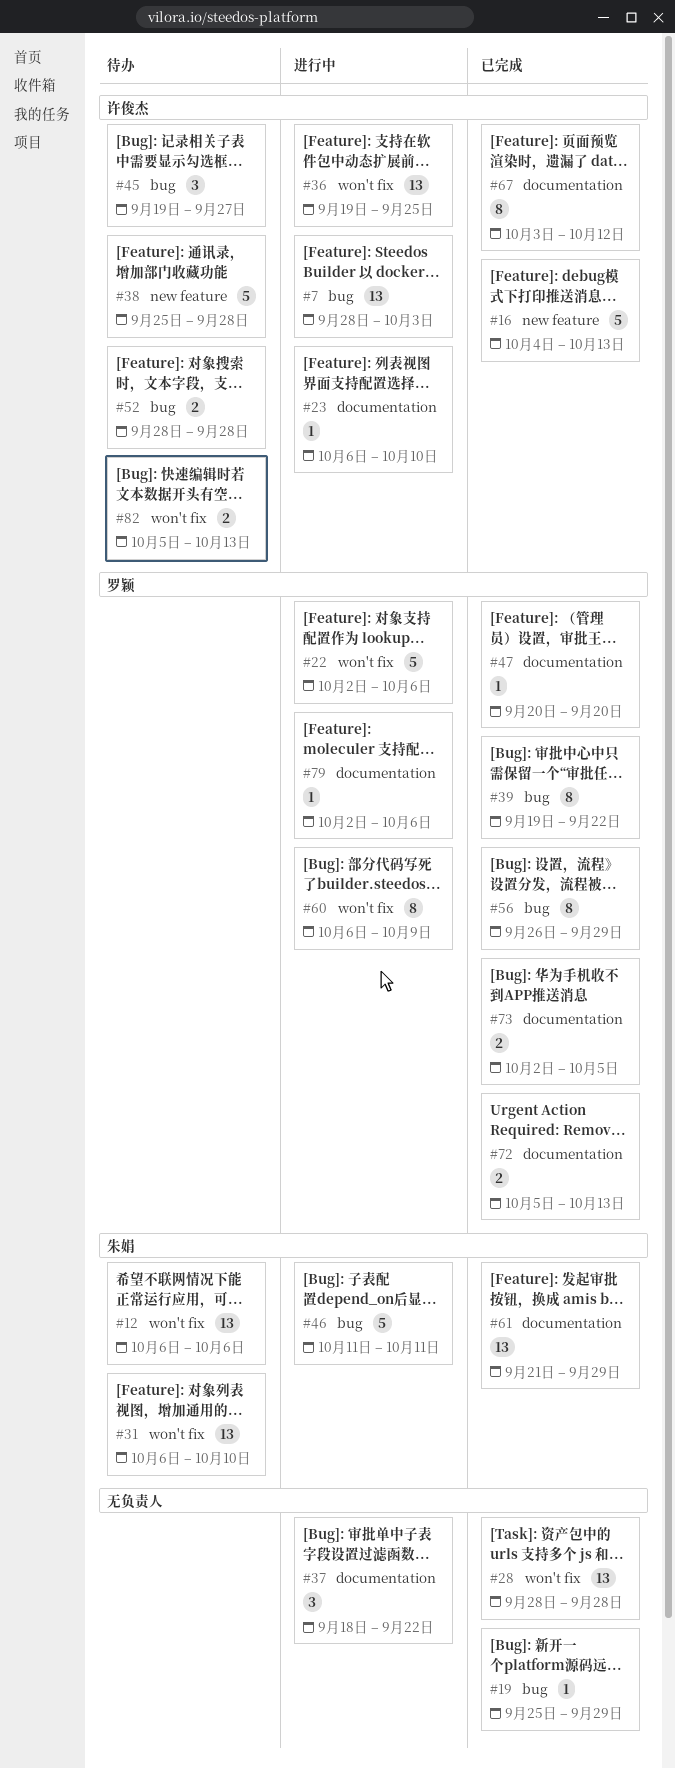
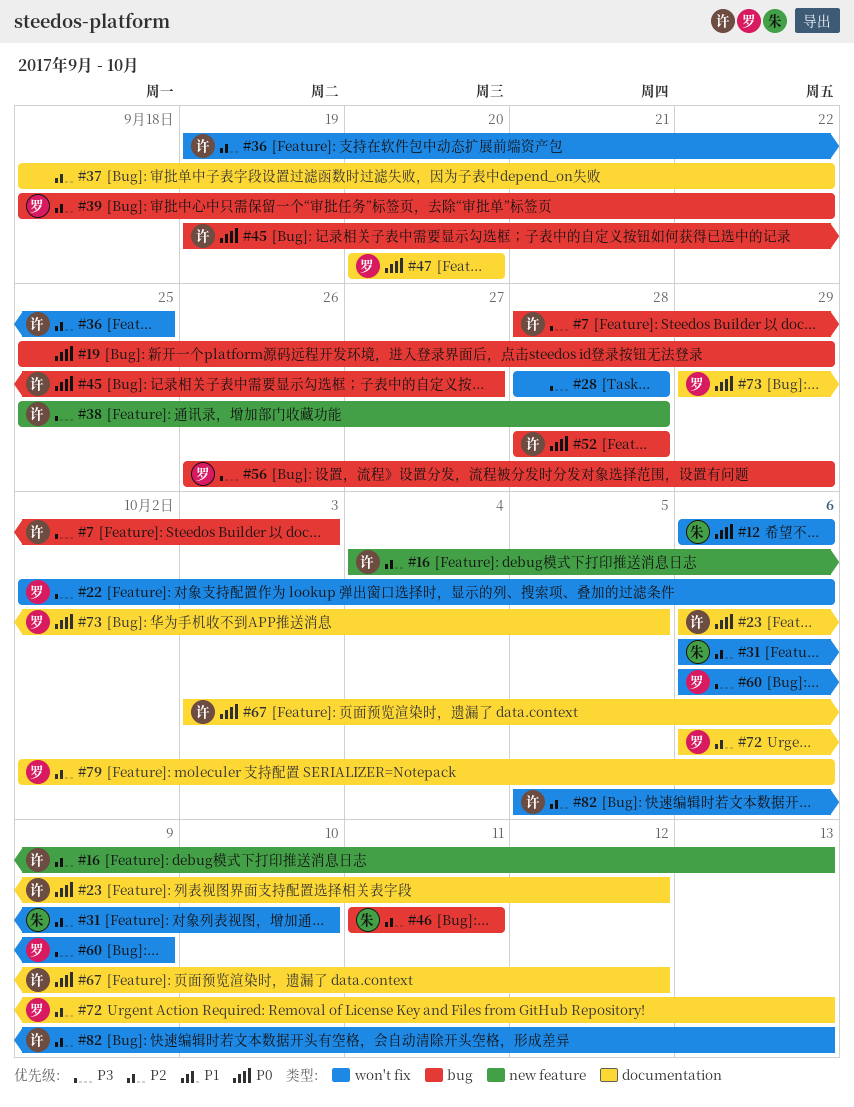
#23, due: Oct 10 -> Oct 12
#39, start: Sep 19 -> Sep 18
#61: present -> none
#72, start: Oct 5 -> Oct 6
#73, start: Oct 2 -> Sep 29

